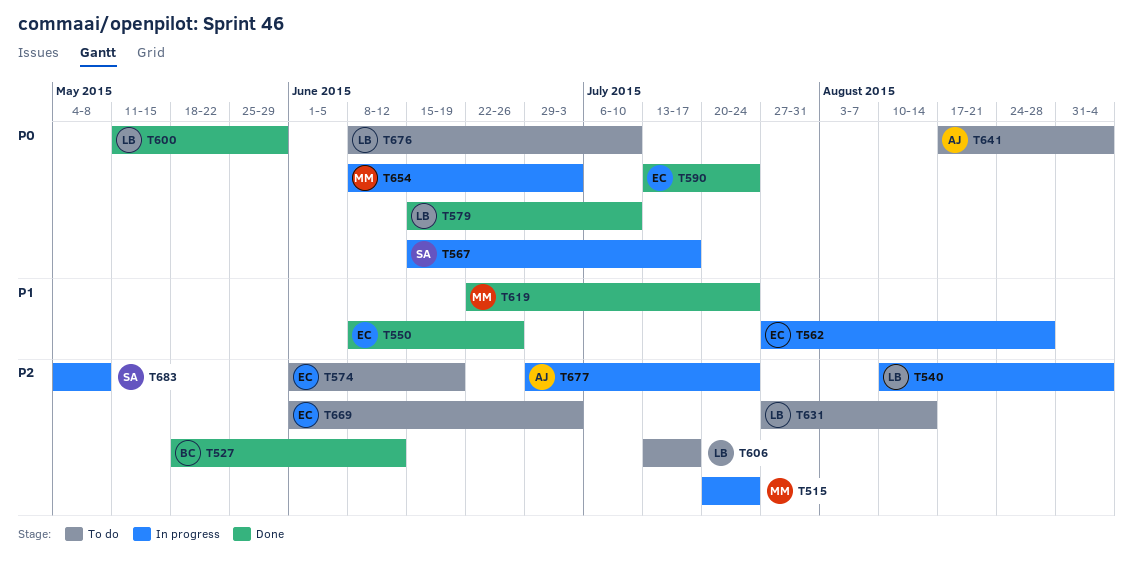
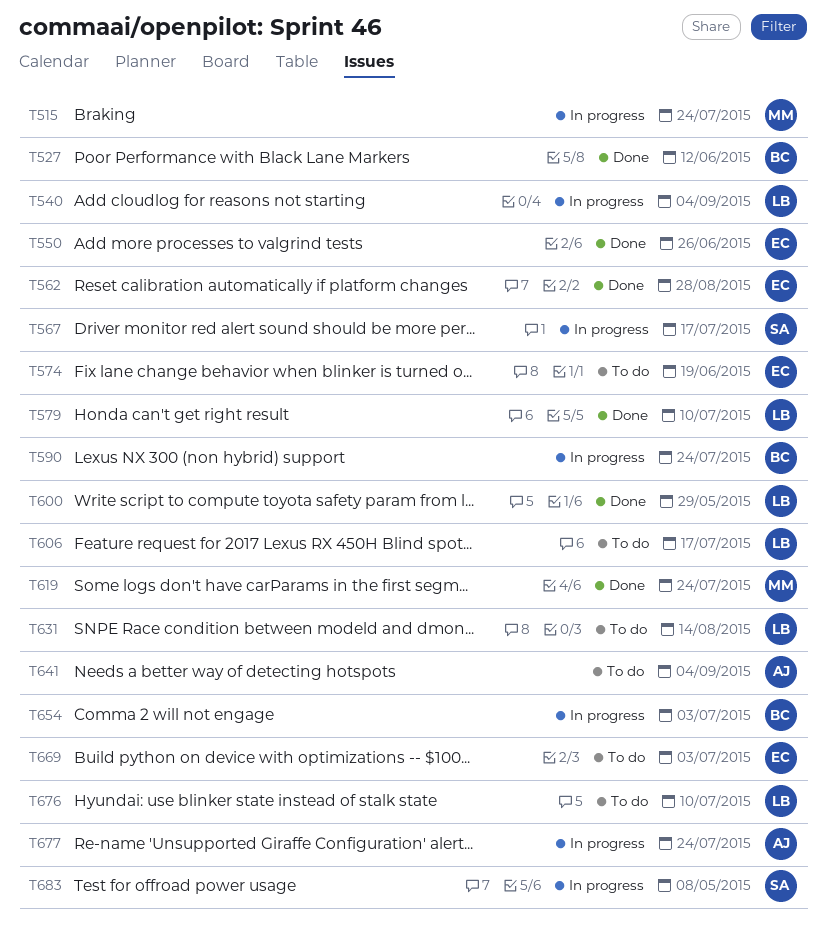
T562, status: In progress -> Done
T590, status: Done -> In progress
T590, owner: EC -> BC
T654, owner: MM -> BC

